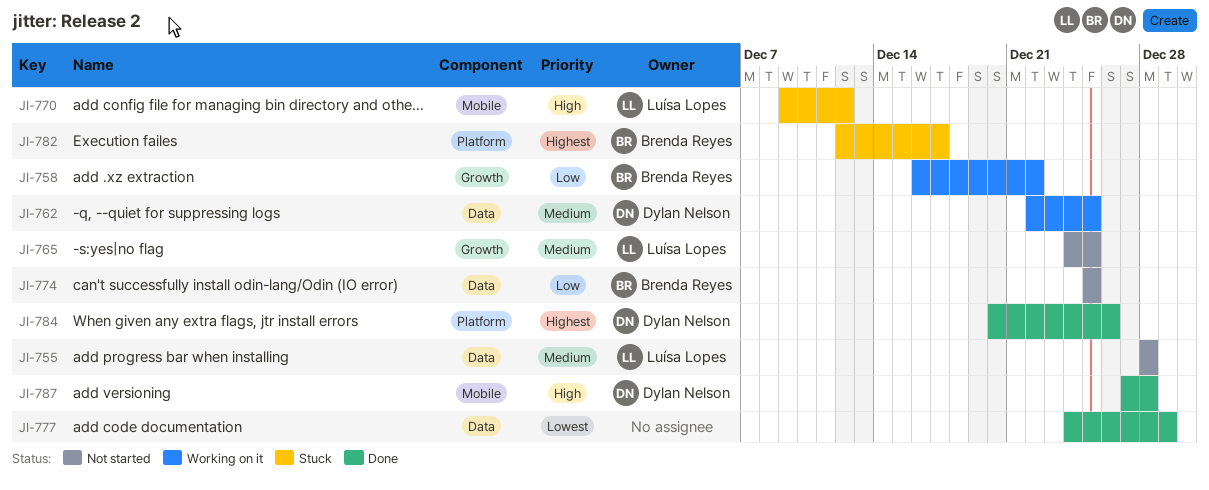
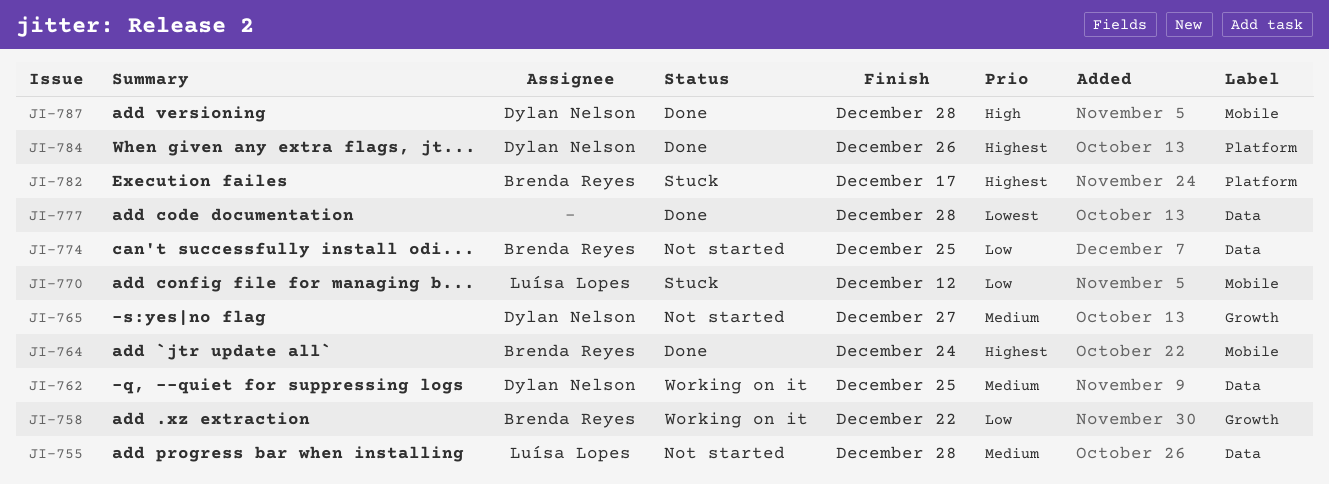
JI-764: none -> present
JI-765, owner: Luísa Lopes -> Dylan Nelson
JI-765, due: Dec 25 -> Dec 27
JI-770, priority: High -> Low
JI-777, due: Dec 29 -> Dec 28

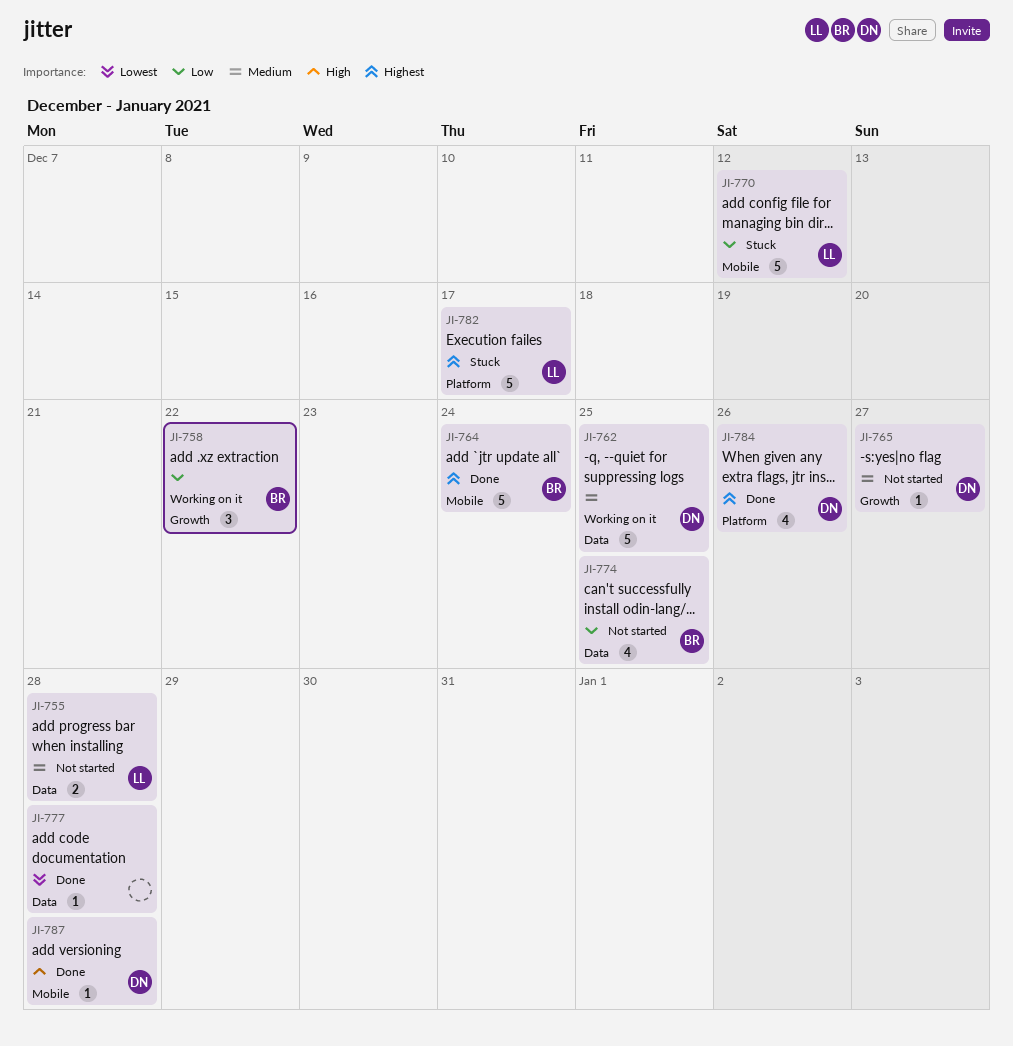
JI-782, owner: Brenda Reyes -> Luísa Lopes

